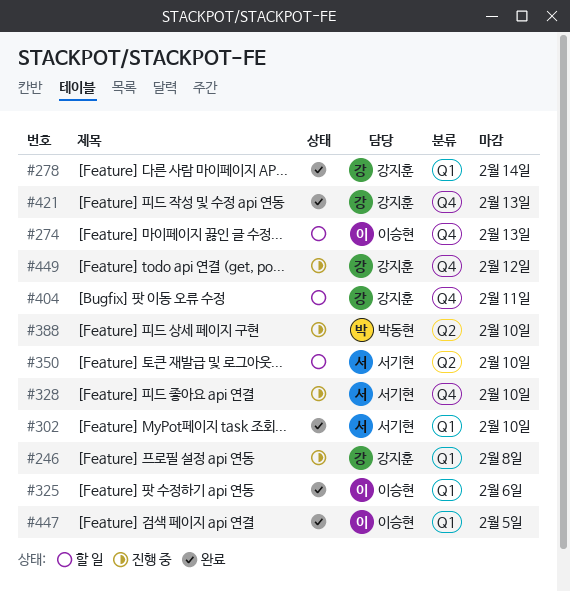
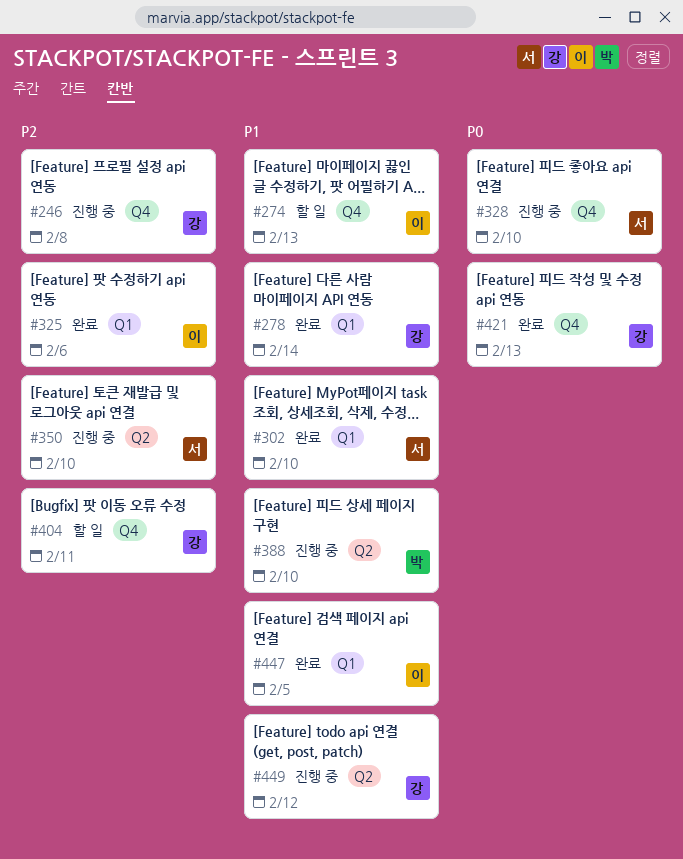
#246, label: Q1 -> Q4
#350, status: 할 일 -> 진행 중
#449, label: Q4 -> Q2

